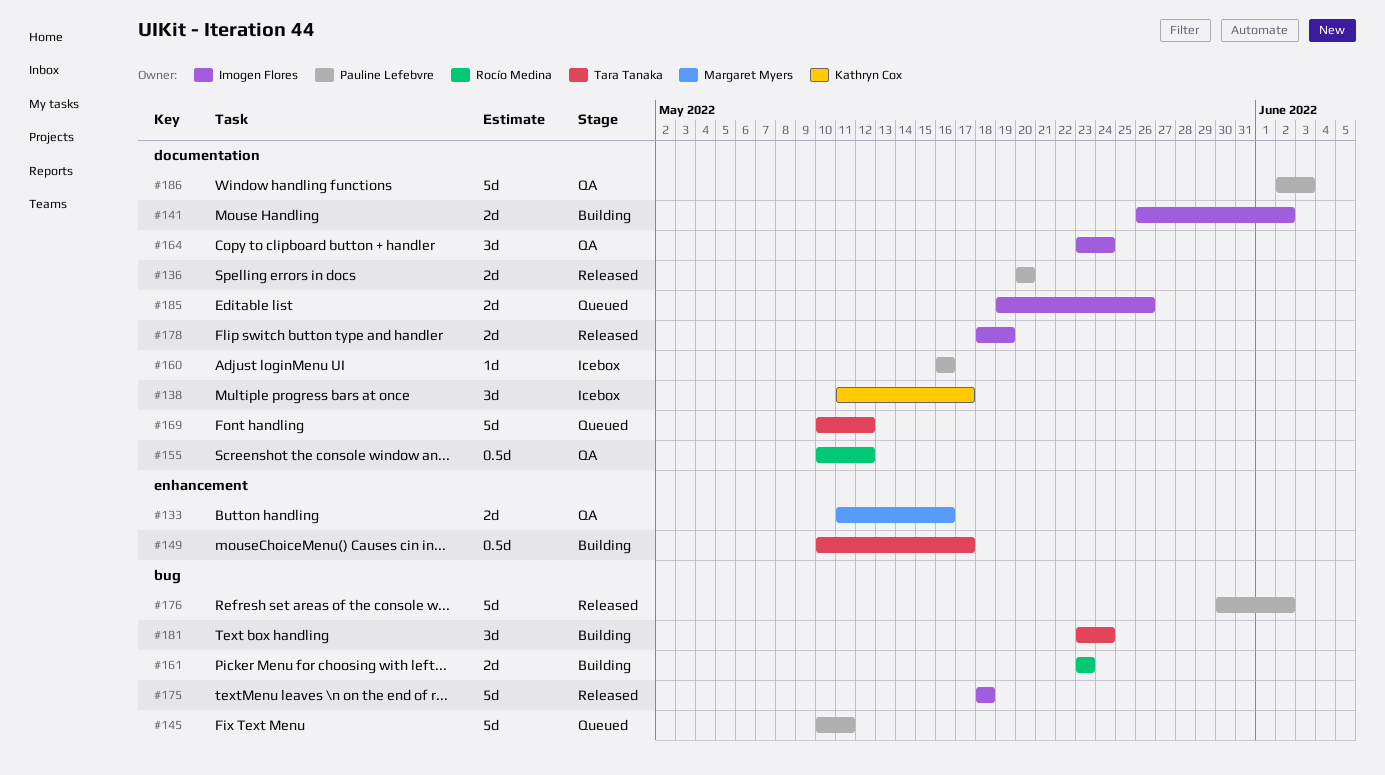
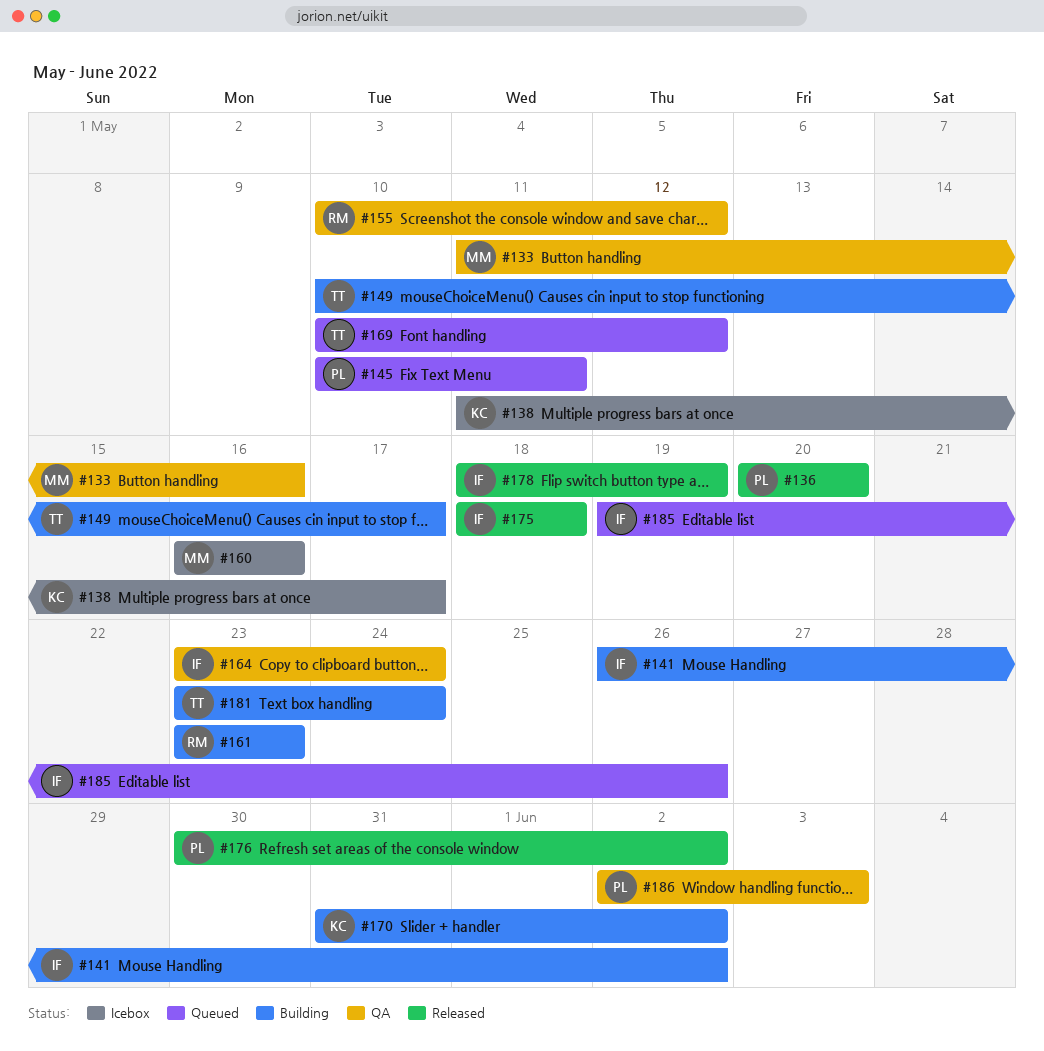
#160, owner: Pauline Lefebvre -> Margaret Myers
#170: none -> present

